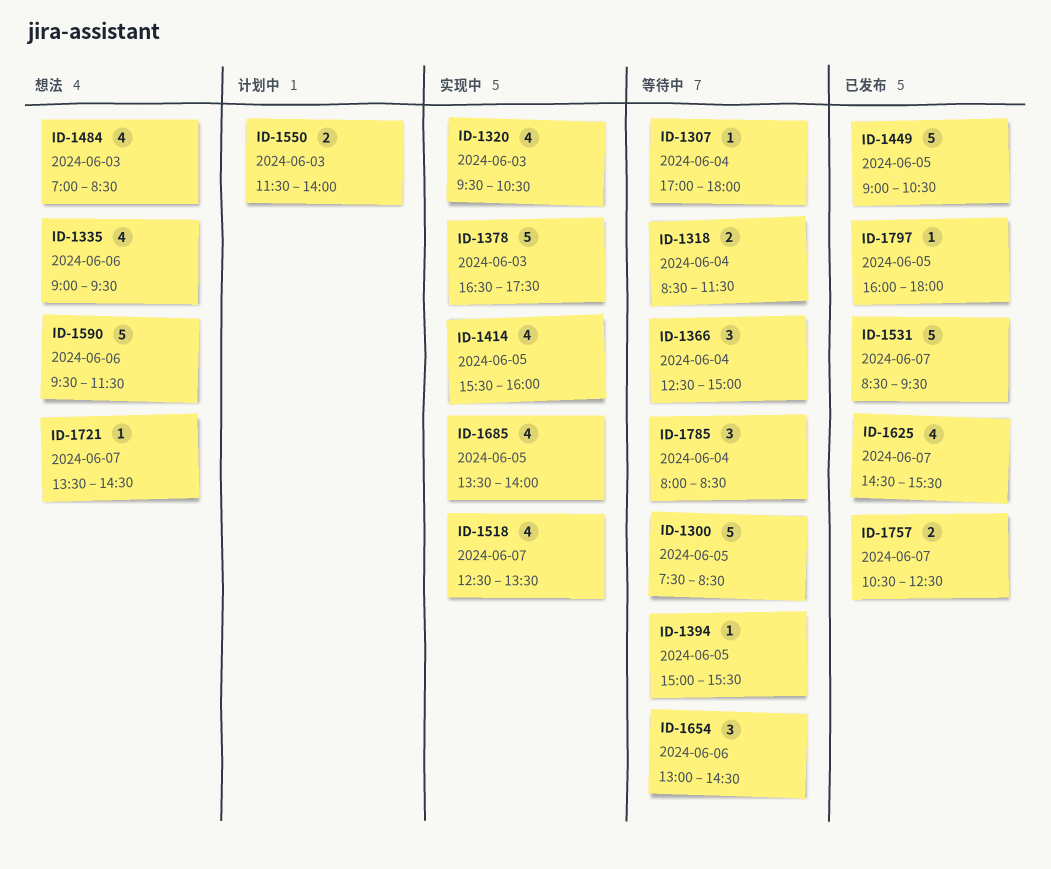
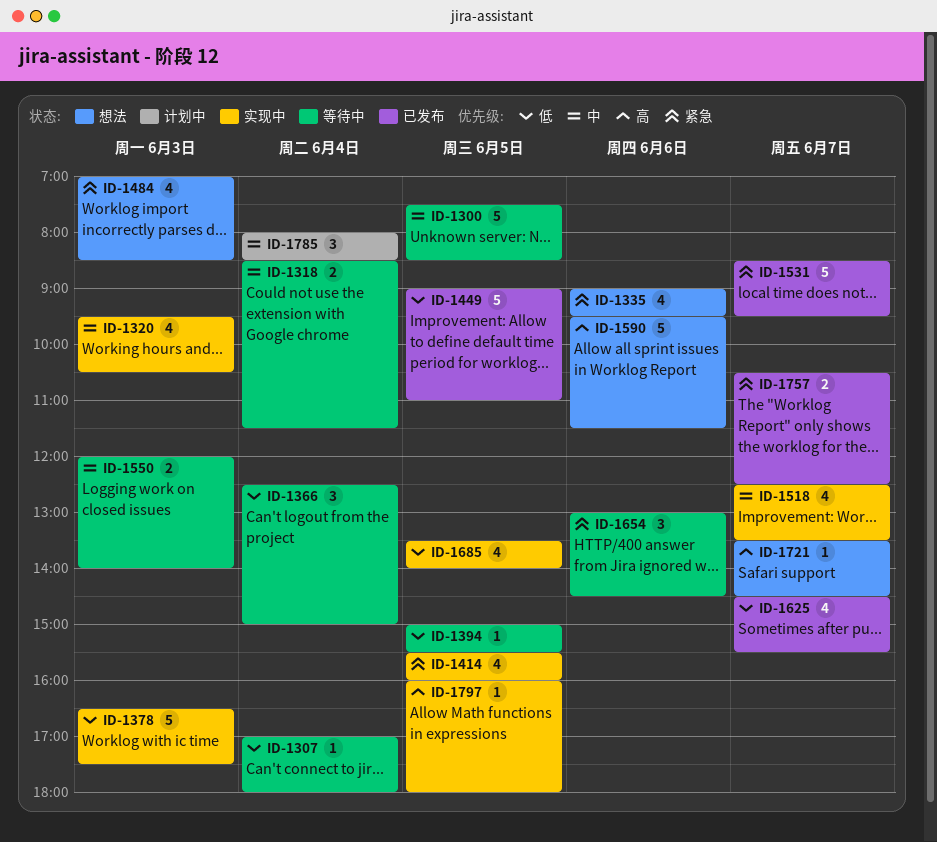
ID-1449, ends: 10:30 -> 11:00
ID-1550, status: 计划中 -> 等待中
ID-1550, begins: 11:30 -> 12:00
ID-1785, status: 等待中 -> 计划中
ID-1797, status: 已发布 -> 实现中

